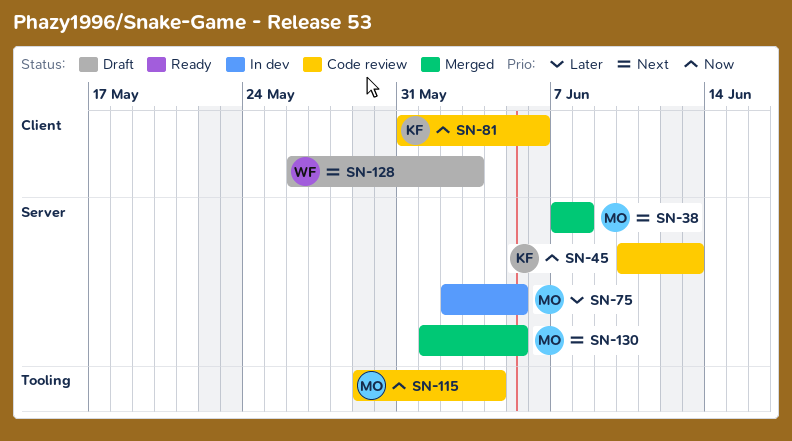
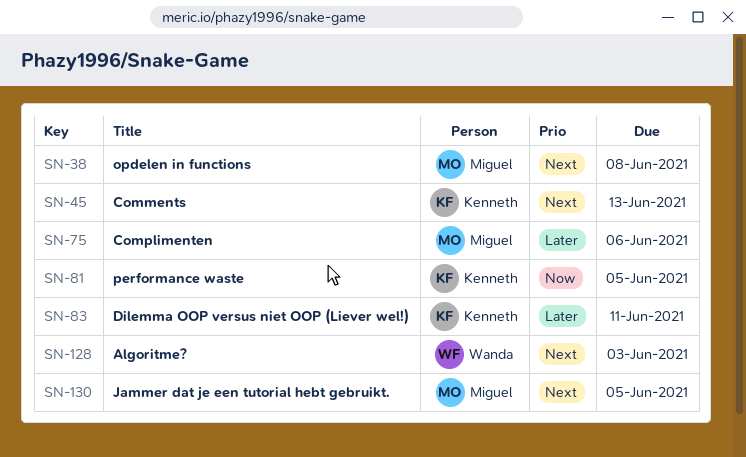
SN-45, priority: Now -> Next
SN-75, due: Jun 5 -> Jun 6
SN-81, due: Jun 6 -> Jun 5
SN-83: none -> present
SN-115: present -> none

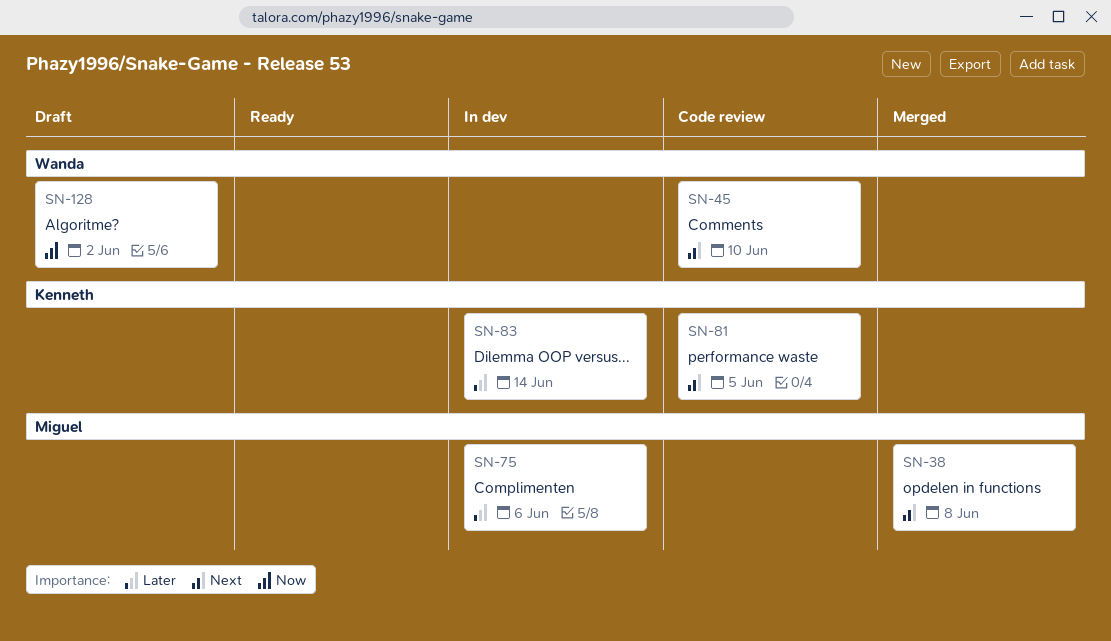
SN-45, owner: Kenneth -> Wanda
SN-45, due: Jun 13 -> Jun 10
SN-81, priority: Now -> Next
SN-83, due: Jun 11 -> Jun 14
SN-128, priority: Next -> Now
SN-128, due: Jun 3 -> Jun 2
SN-130: present -> none

